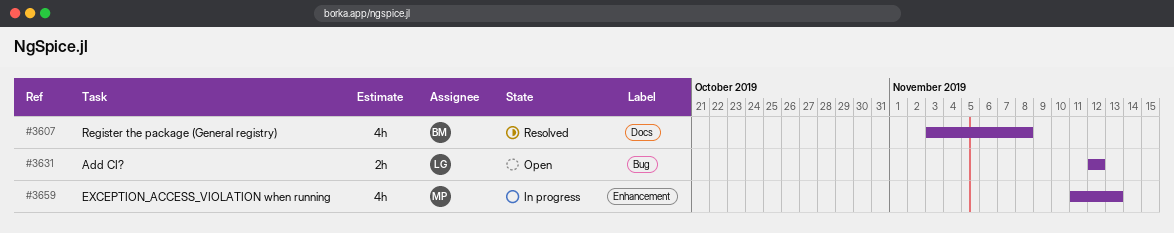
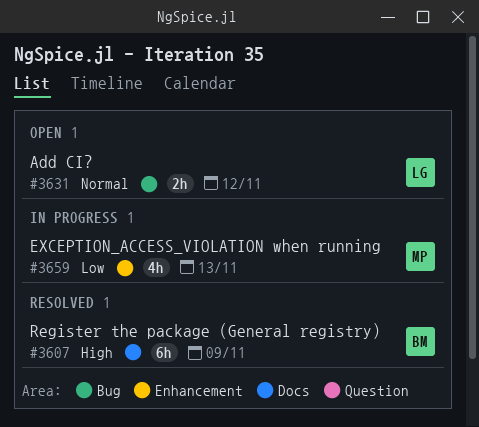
#3607, estimate: 4h -> 6h
#3607, due: Nov 8 -> Nov 9

